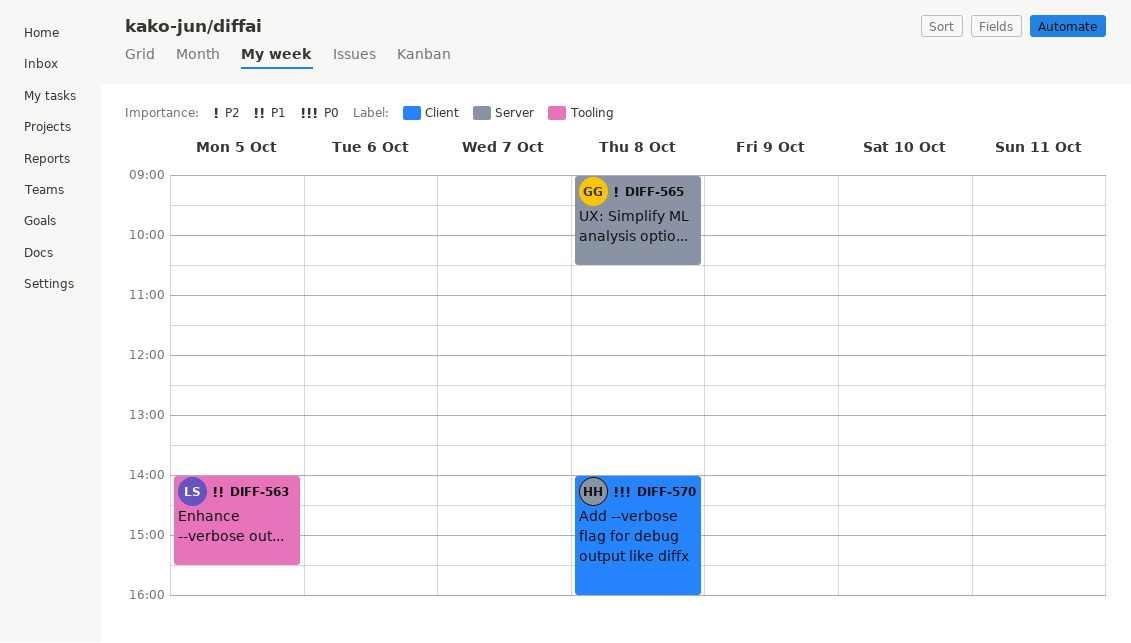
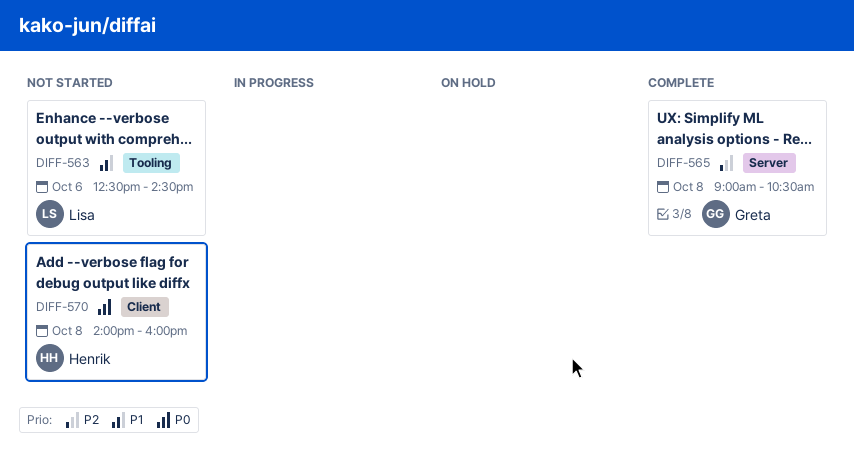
DIFF-563, day: Oct 5 -> Oct 6
DIFF-563, begins: 14:00 -> 12:30
DIFF-563, ends: 15:30 -> 14:30

